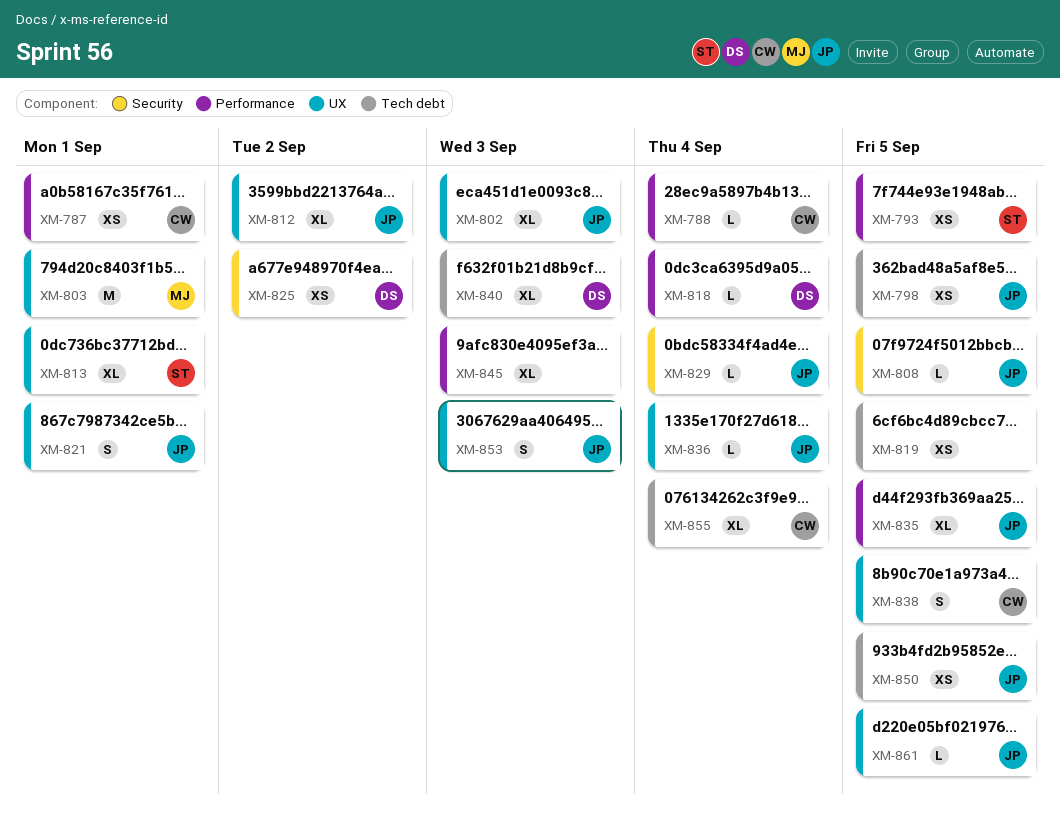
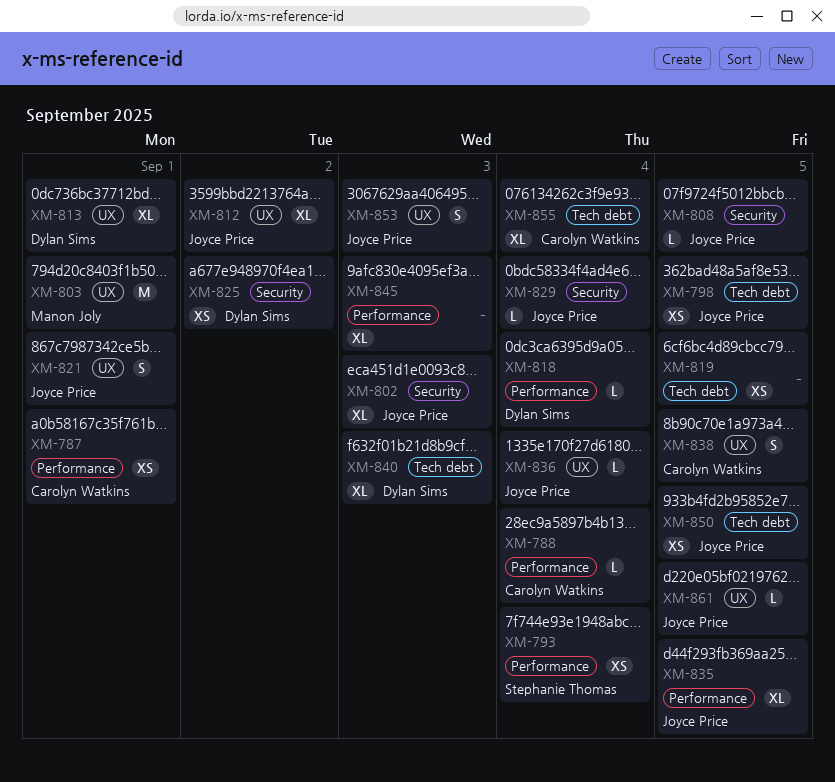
XM-793, due: Sep 5 -> Sep 4
XM-802, label: UX -> Security
XM-813, owner: Stephanie Thomas -> Dylan Sims

